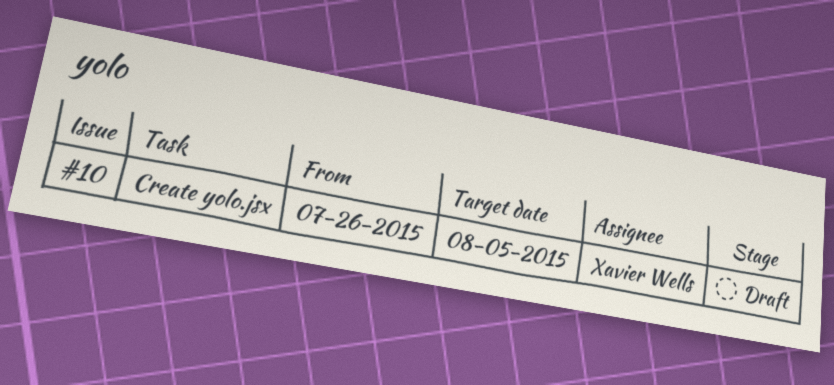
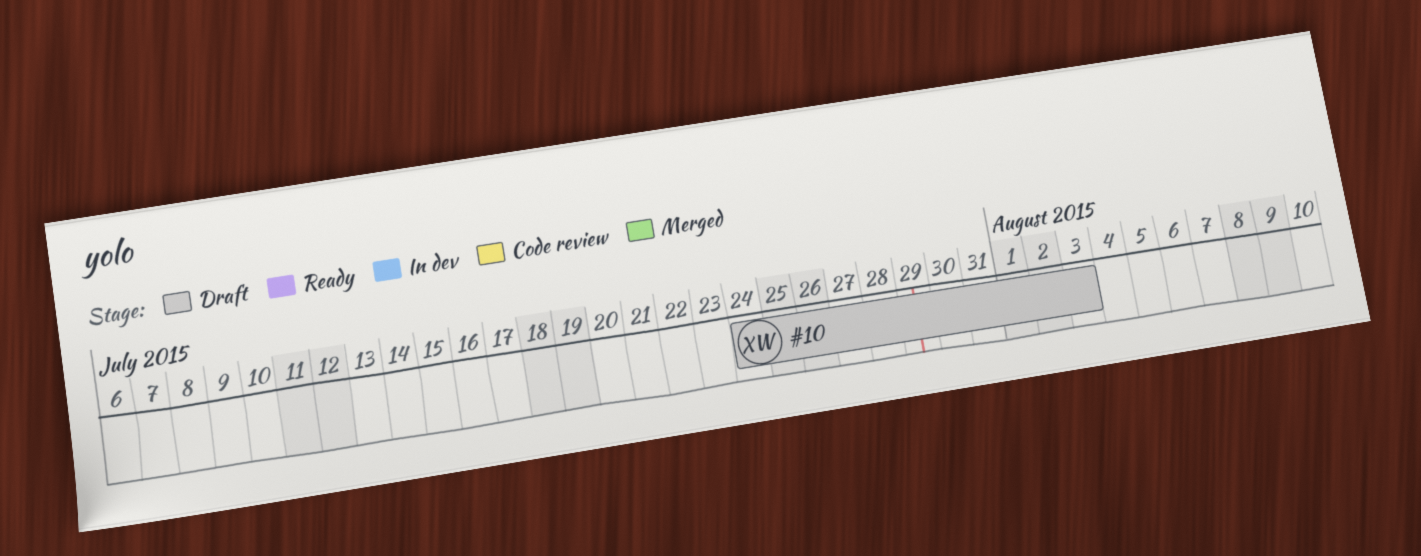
#10, start: Jul 26 -> Jul 24
#10, due: Aug 5 -> Aug 3

